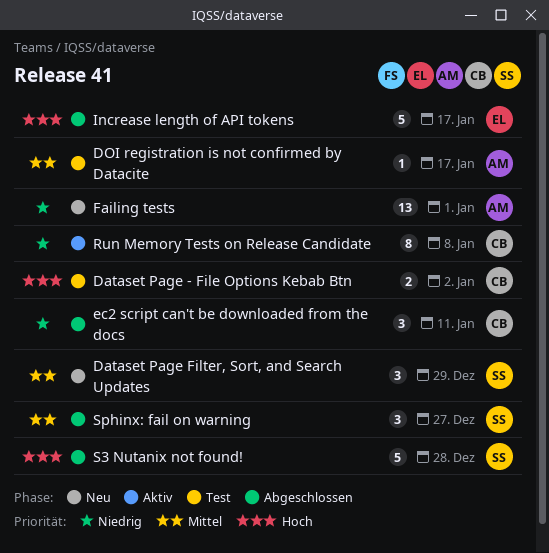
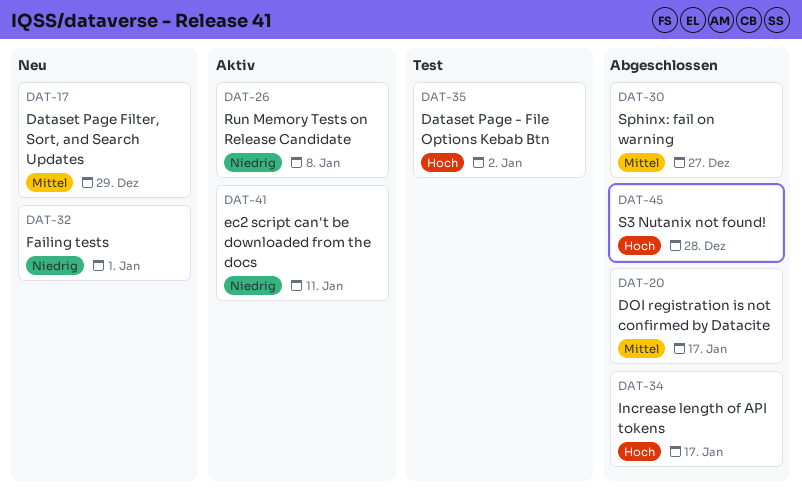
DOI registration is not confirmed by Datacite, status: Test -> Abgeschlossen
ec2 script can't be downloaded from the docs, status: Abgeschlossen -> Aktiv

